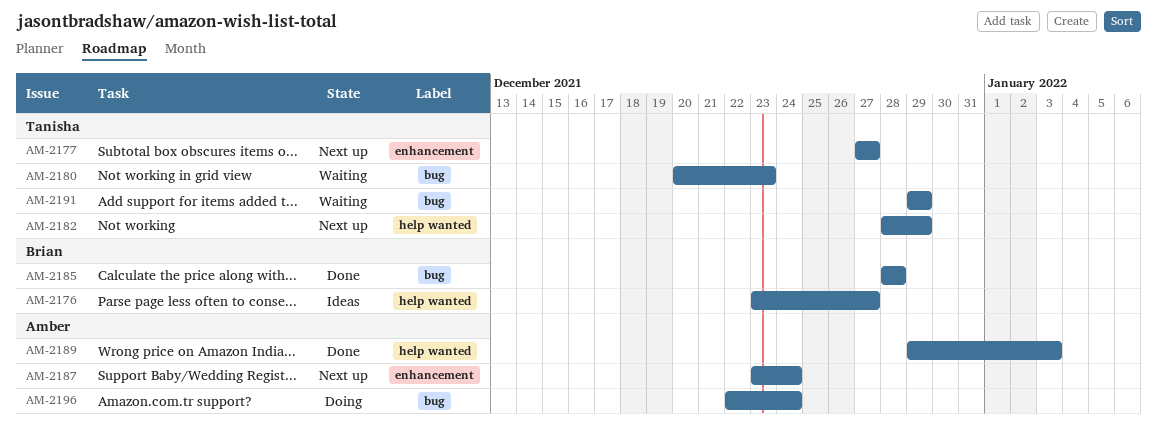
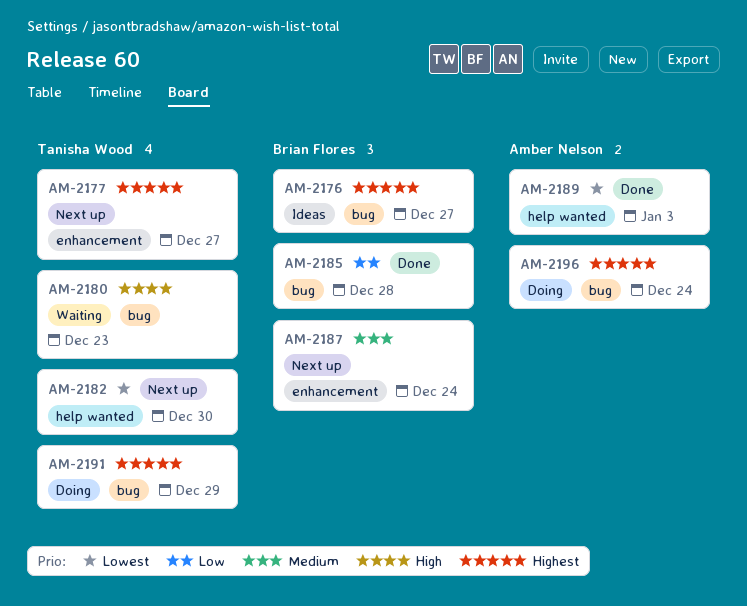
AM-2176, label: help wanted -> bug
AM-2182, due: Dec 29 -> Dec 30
AM-2187, owner: Amber Nelson -> Brian Flores
AM-2191, status: Waiting -> Doing

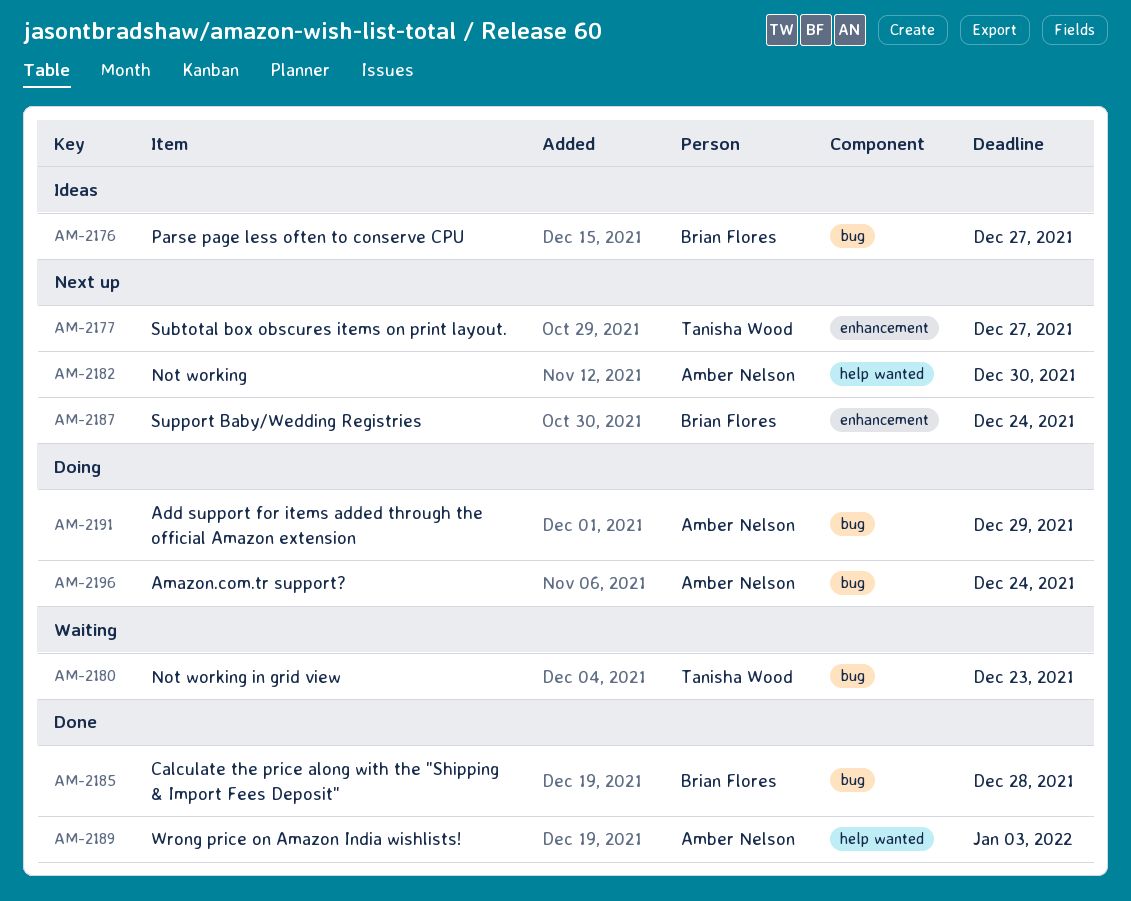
AM-2182, owner: Tanisha Wood -> Amber Nelson
AM-2191, owner: Tanisha Wood -> Amber Nelson

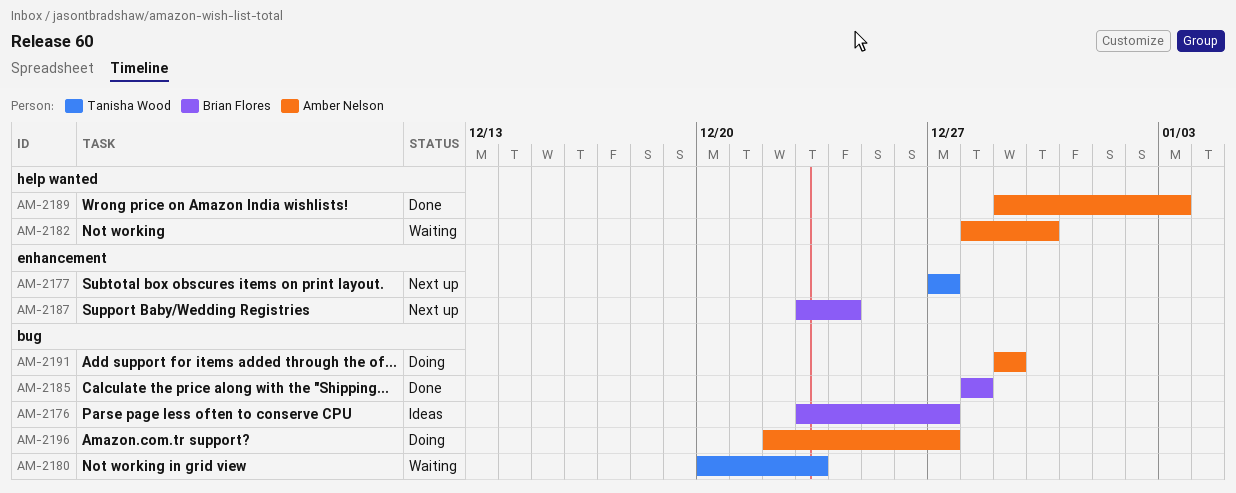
AM-2182, status: Next up -> Waiting
AM-2196, due: Dec 24 -> Dec 27

